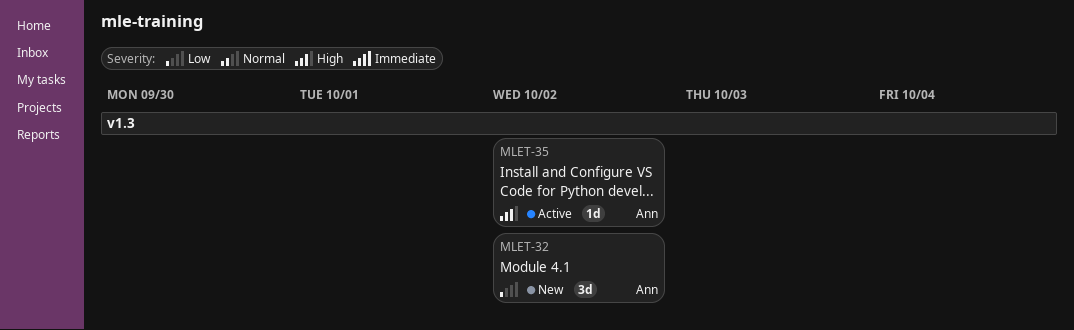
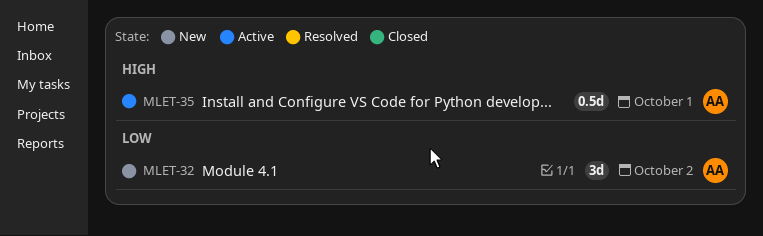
MLET-35, estimate: 1d -> 0.5d
MLET-35, due: Oct 2 -> Oct 1

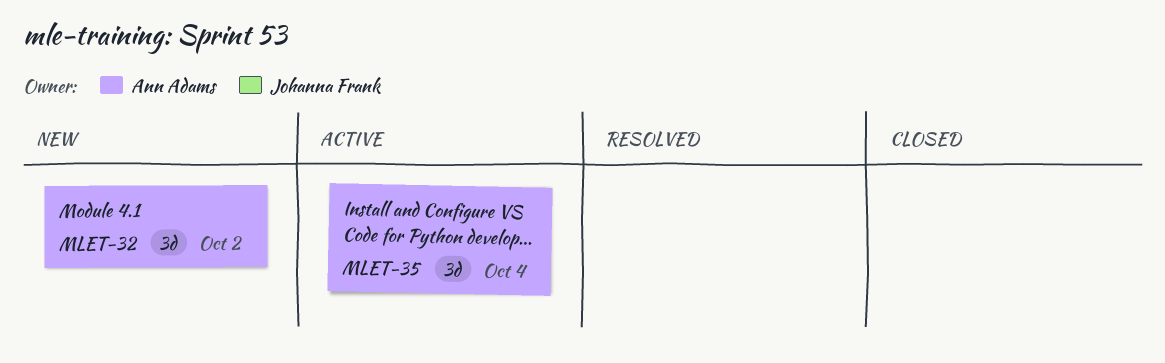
MLET-35, estimate: 0.5d -> 3d
MLET-35, due: Oct 1 -> Oct 4

